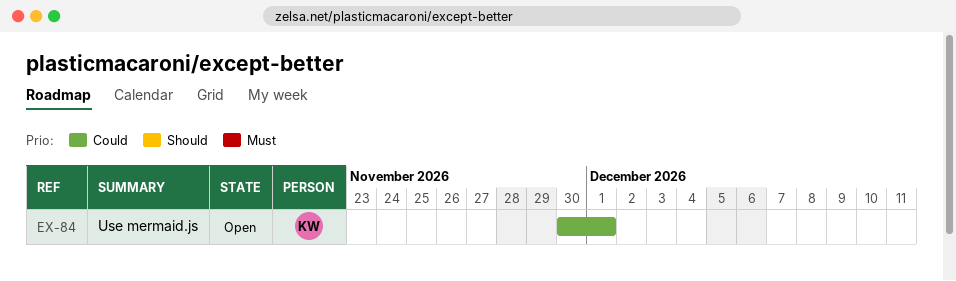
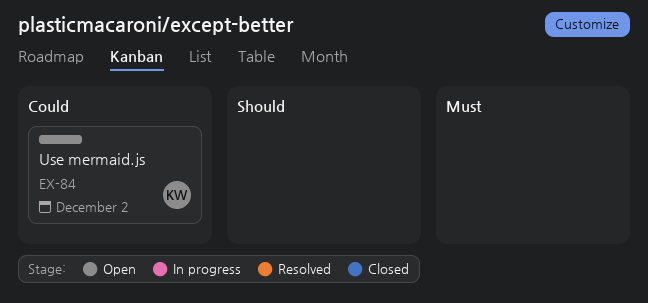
EX-84, due: Dec 1 -> Dec 2

